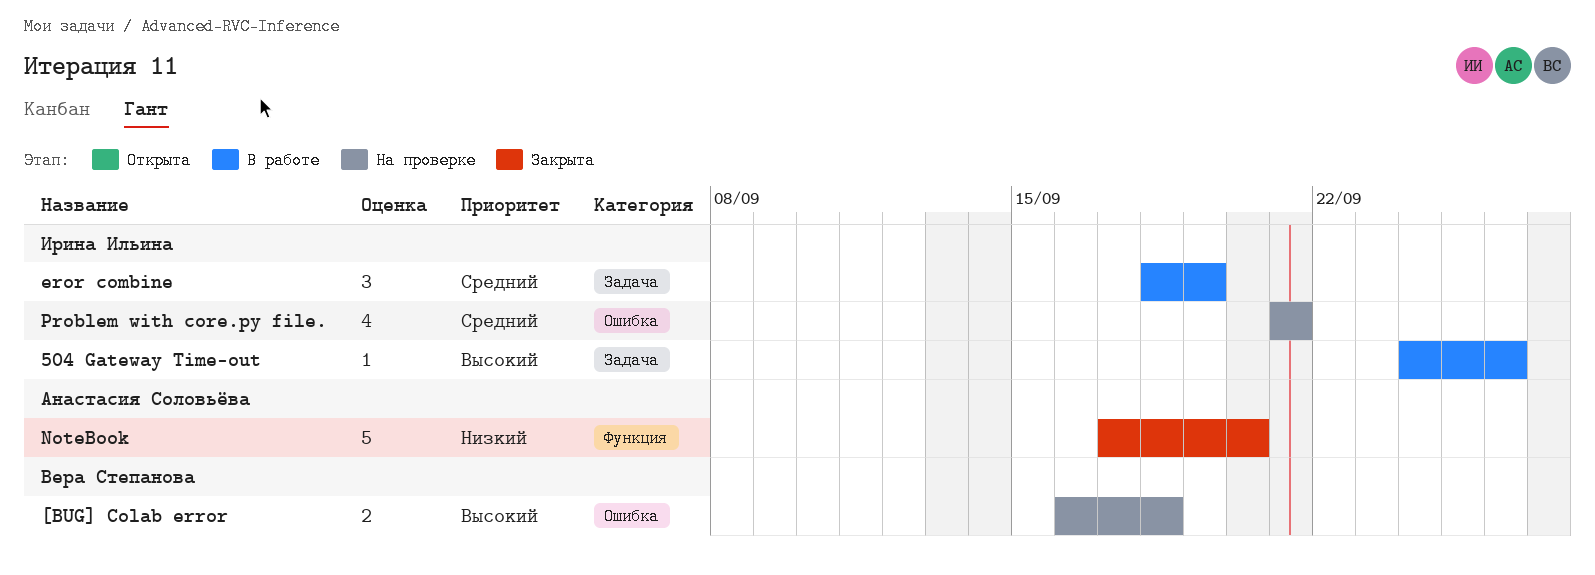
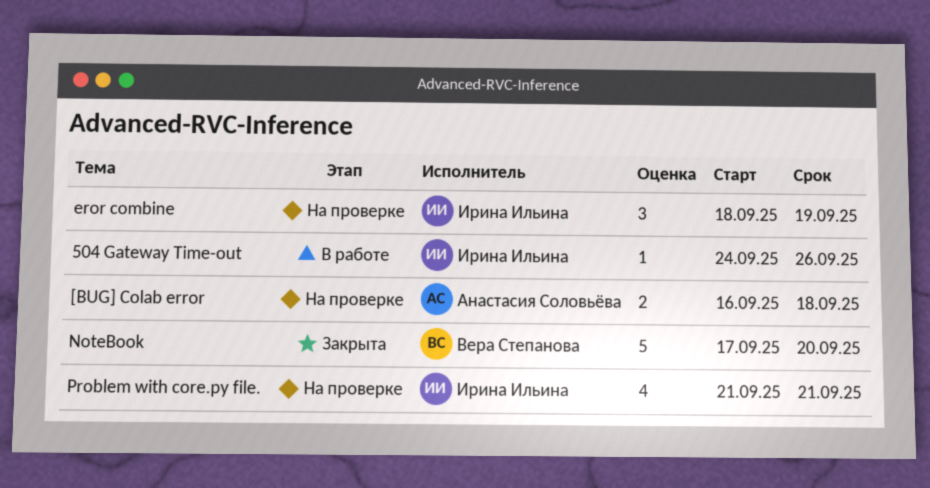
[BUG] Colab error, owner: Вера Степанова -> Анастасия Соловьёва
eror combine, status: В работе -> На проверке
NoteBook, owner: Анастасия Соловьёва -> Вера Степанова

